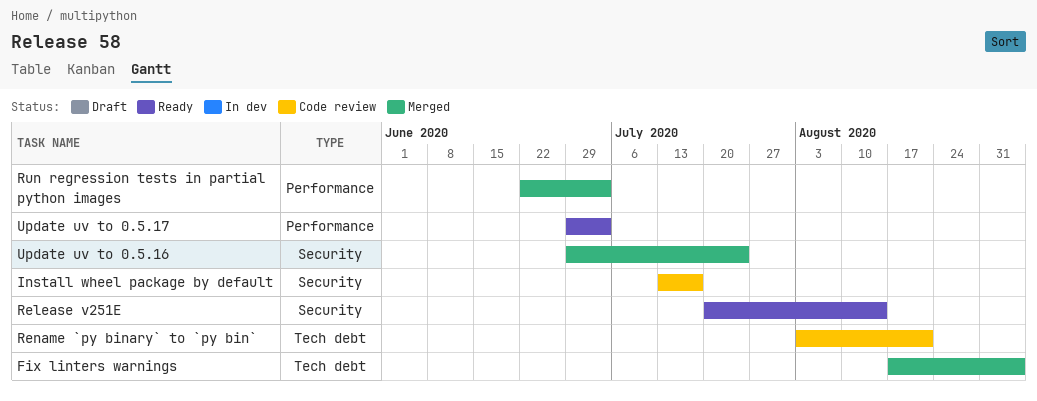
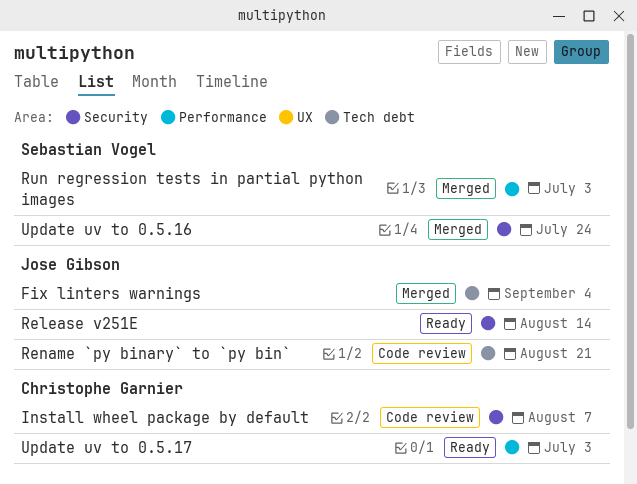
Install wheel package by default, due: Jul 17 -> Aug 7

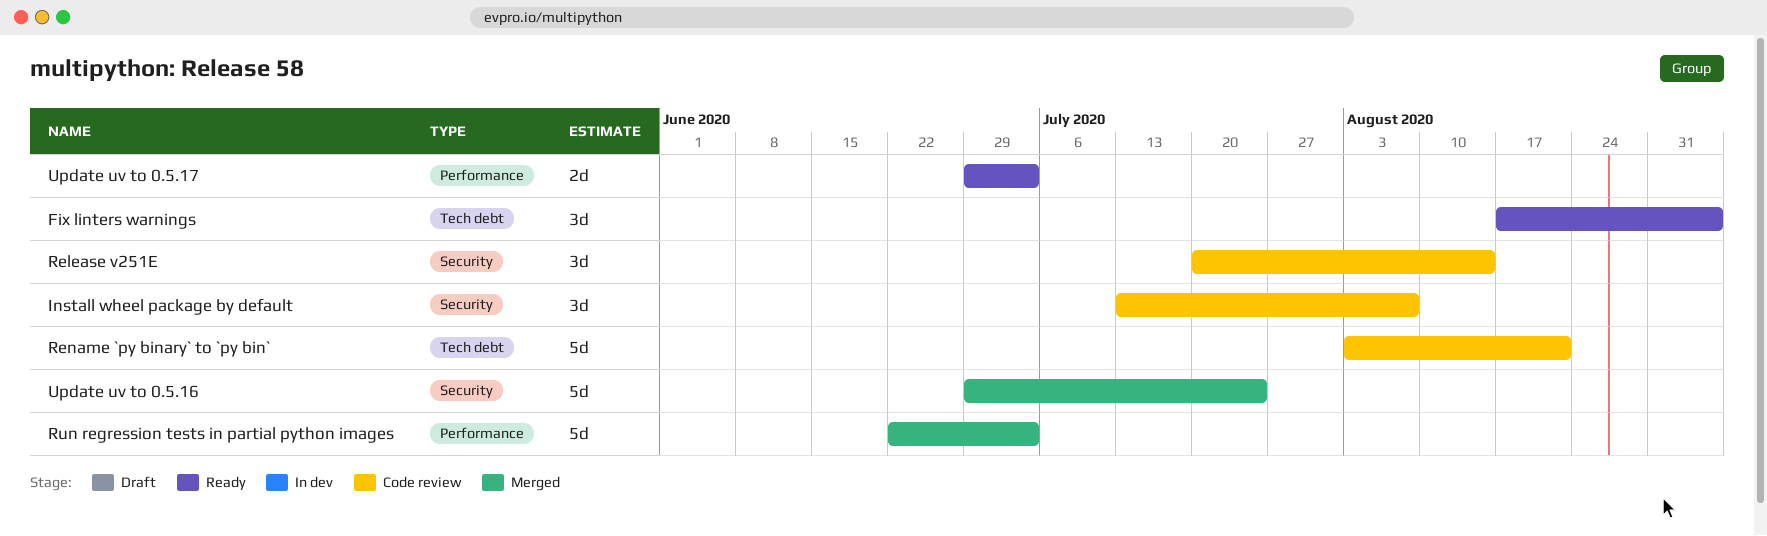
Fix linters warnings, status: Merged -> Ready
Release v251E, status: Ready -> Code review

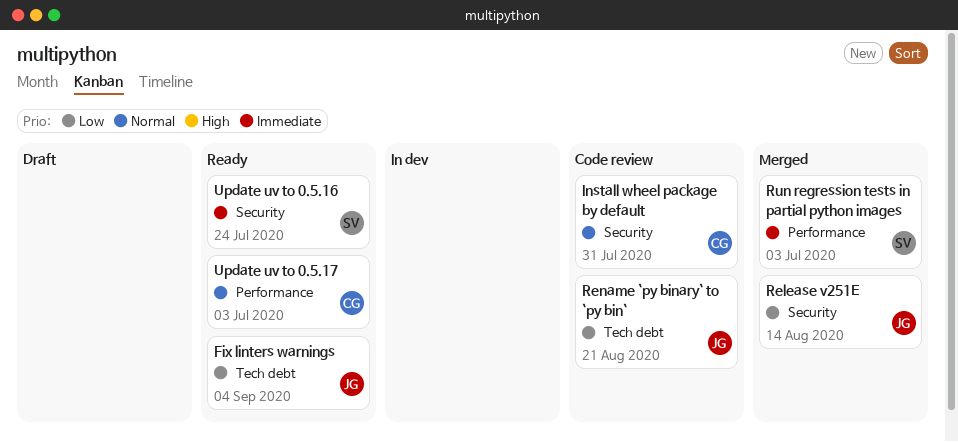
Install wheel package by default, due: Aug 7 -> Jul 31
Release v251E, status: Code review -> Merged
Update uv to 0.5.16, status: Merged -> Ready

